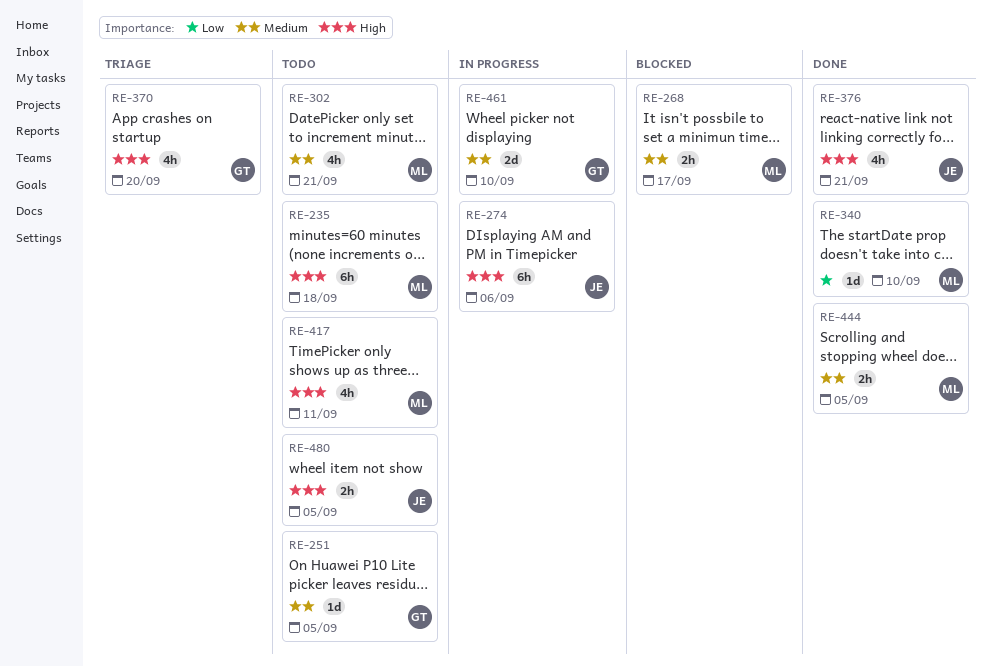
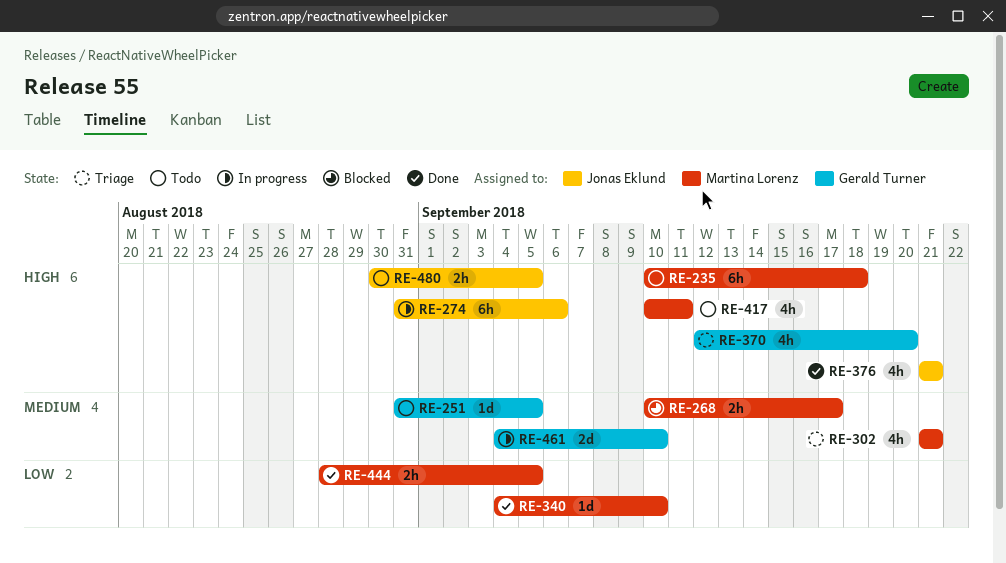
RE-302, status: Todo -> Triage
RE-444, priority: Medium -> Low

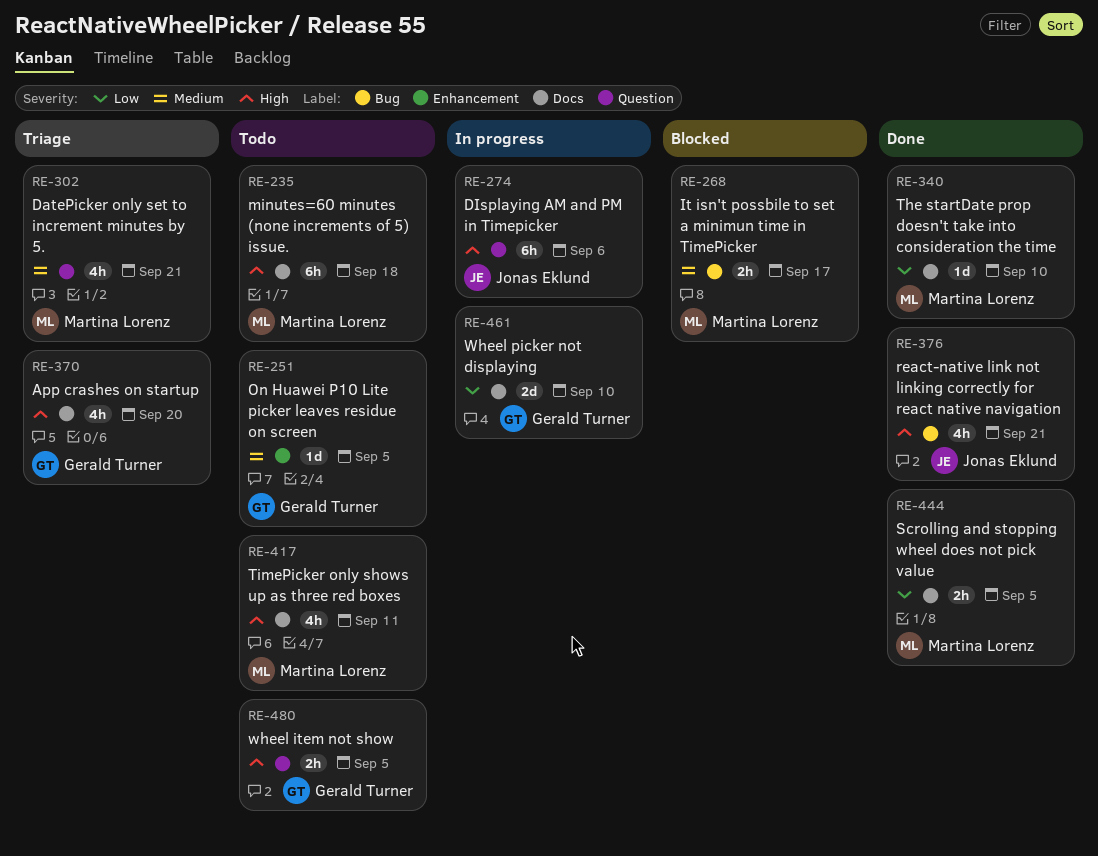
RE-461, priority: Medium -> Low
RE-480, owner: Jonas Eklund -> Gerald Turner

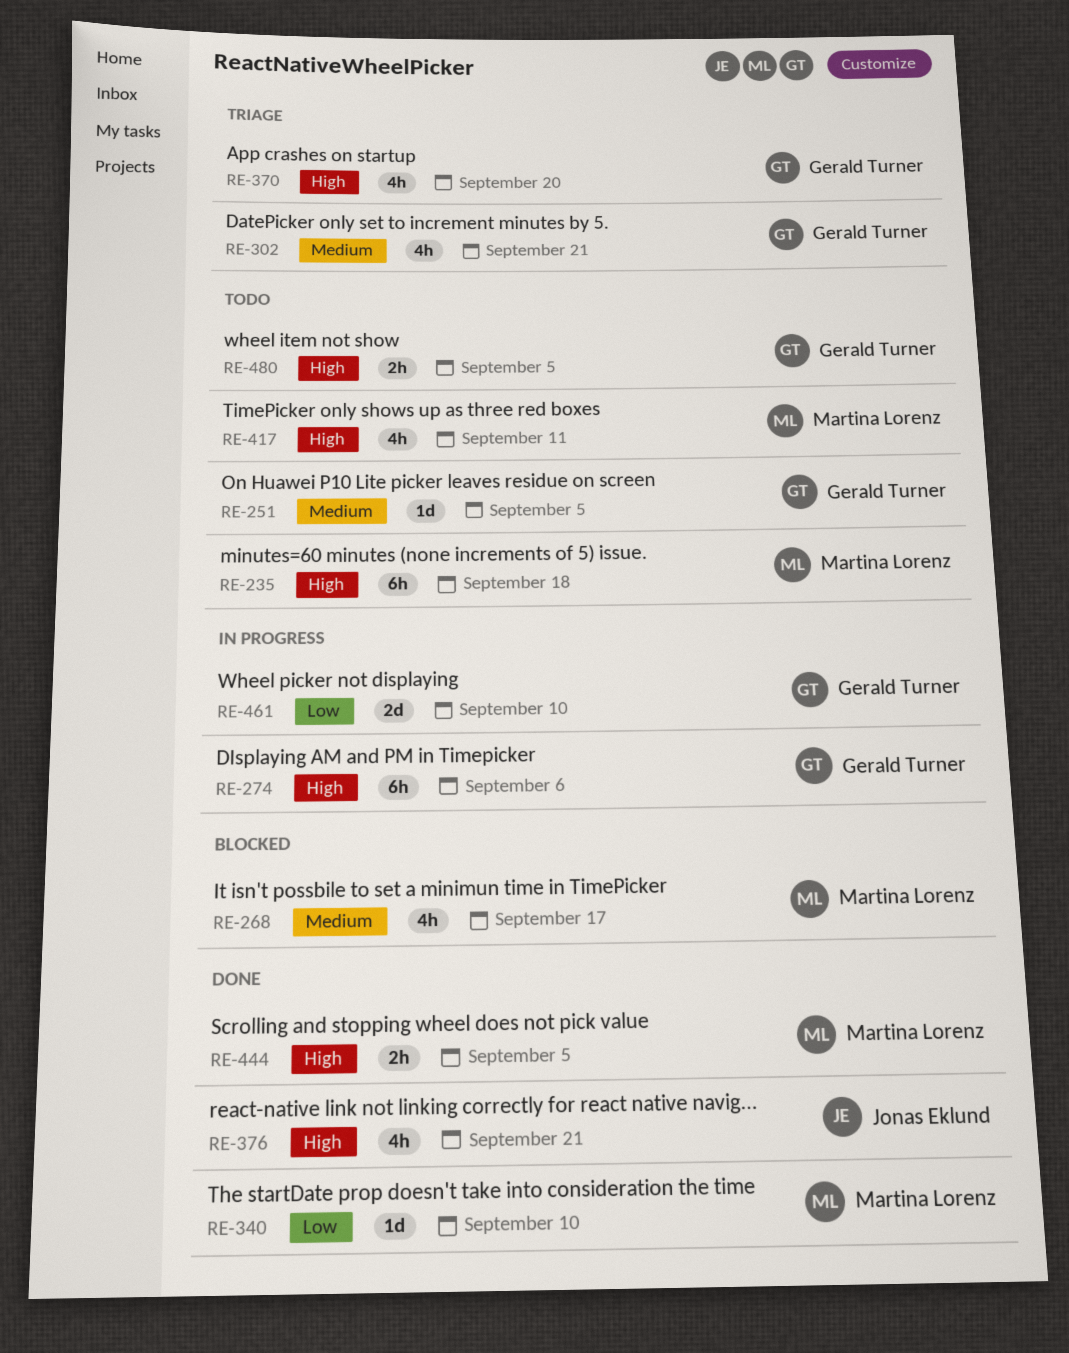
RE-268, estimate: 2h -> 4h
RE-274, owner: Jonas Eklund -> Gerald Turner
RE-302, owner: Martina Lorenz -> Gerald Turner
RE-444, priority: Low -> High

